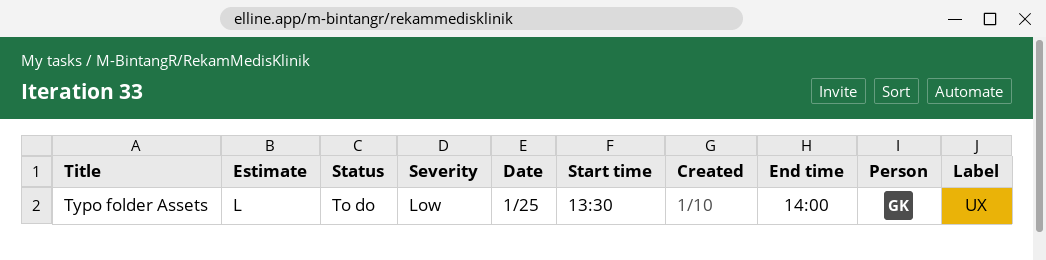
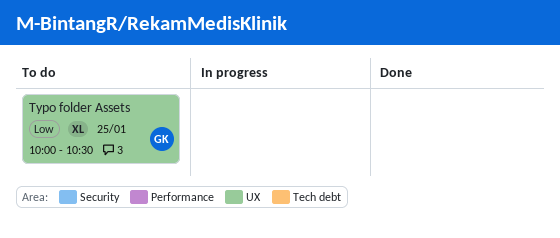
Typo folder Assets, estimate: L -> XL
Typo folder Assets, begins: 13:30 -> 10:00
Typo folder Assets, ends: 14:00 -> 10:30

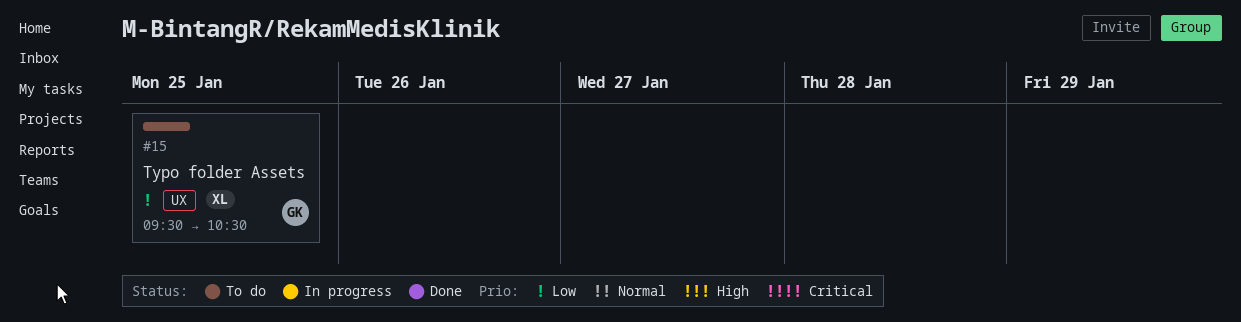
Typo folder Assets, begins: 10:00 -> 09:30

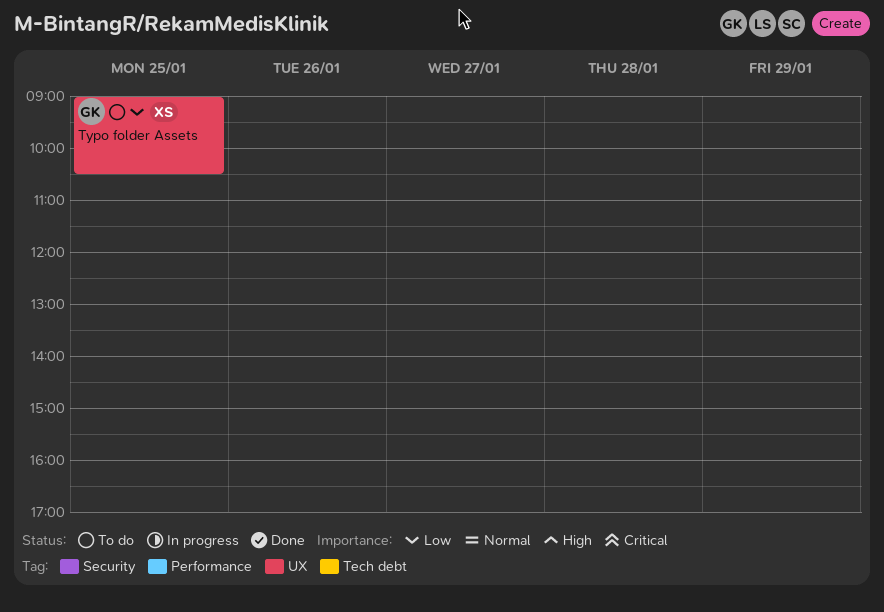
Typo folder Assets, estimate: XL -> XS
Typo folder Assets, begins: 09:30 -> 09:00

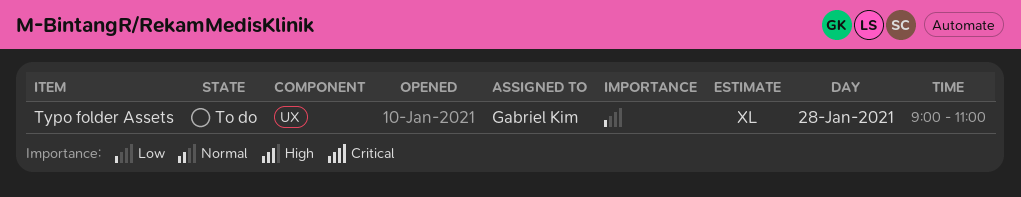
Typo folder Assets, estimate: XS -> XL
Typo folder Assets, day: Jan 25 -> Jan 28
Typo folder Assets, ends: 10:30 -> 11:00

